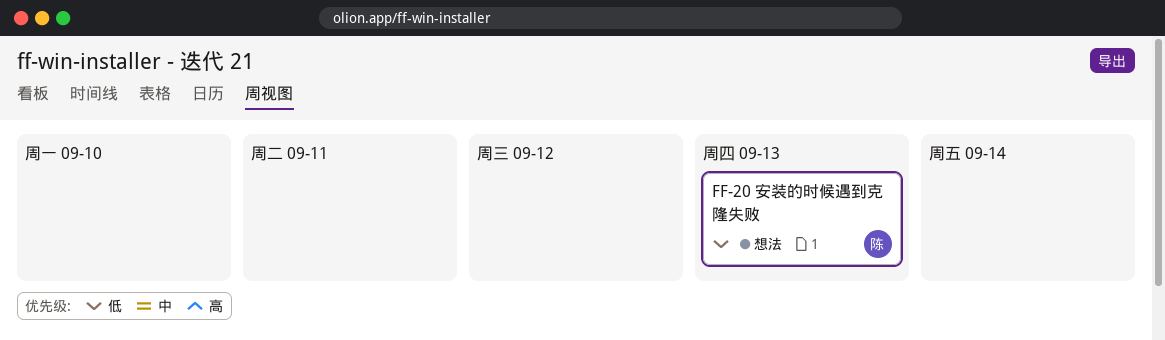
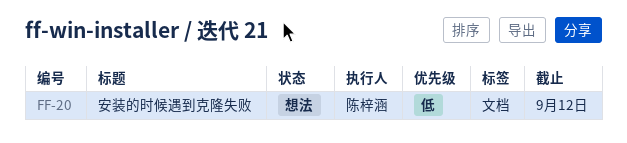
FF-20, due: Sep 13 -> Sep 12

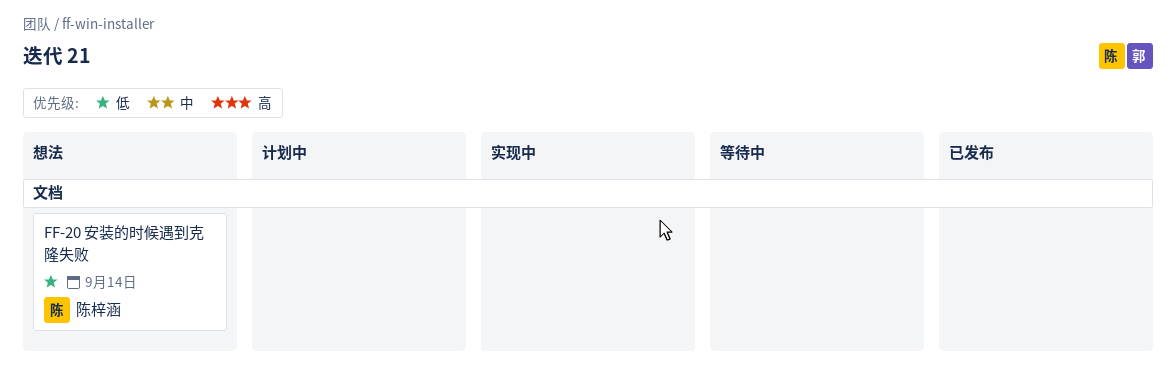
FF-20, due: Sep 12 -> Sep 14

